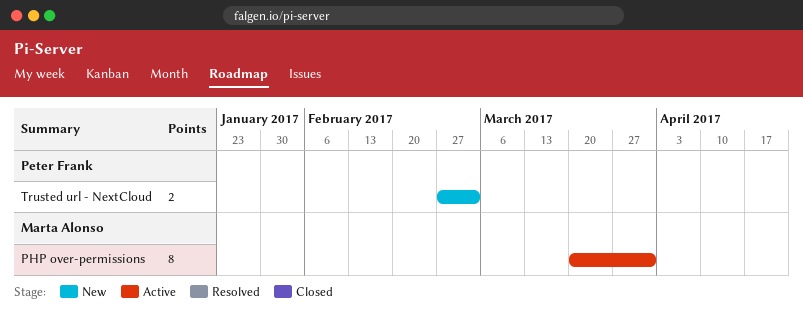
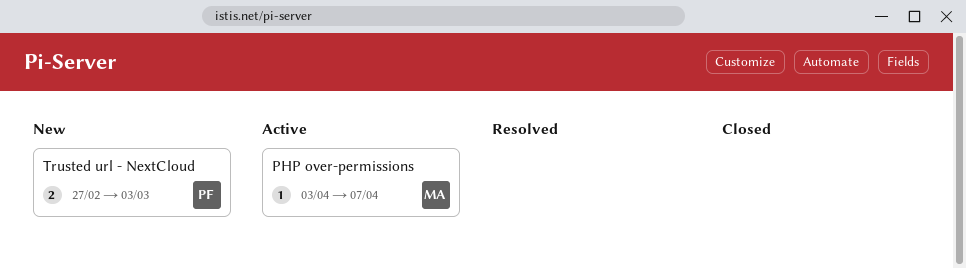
PHP over-permissions, estimate: 8 -> 1
PHP over-permissions, start: Mar 20 -> Apr 3
PHP over-permissions, due: Mar 31 -> Apr 7

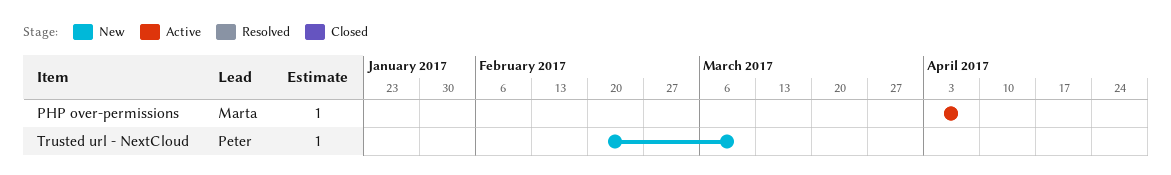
Trusted url - NextCloud, estimate: 2 -> 1
Trusted url - NextCloud, start: Feb 27 -> Feb 20
Trusted url - NextCloud, due: Mar 3 -> Mar 10

